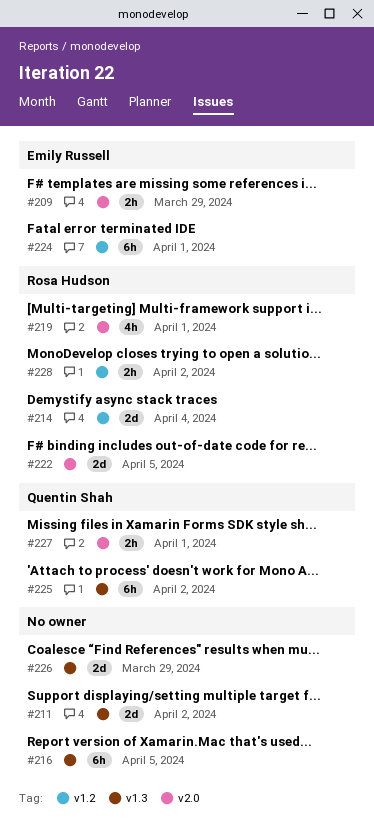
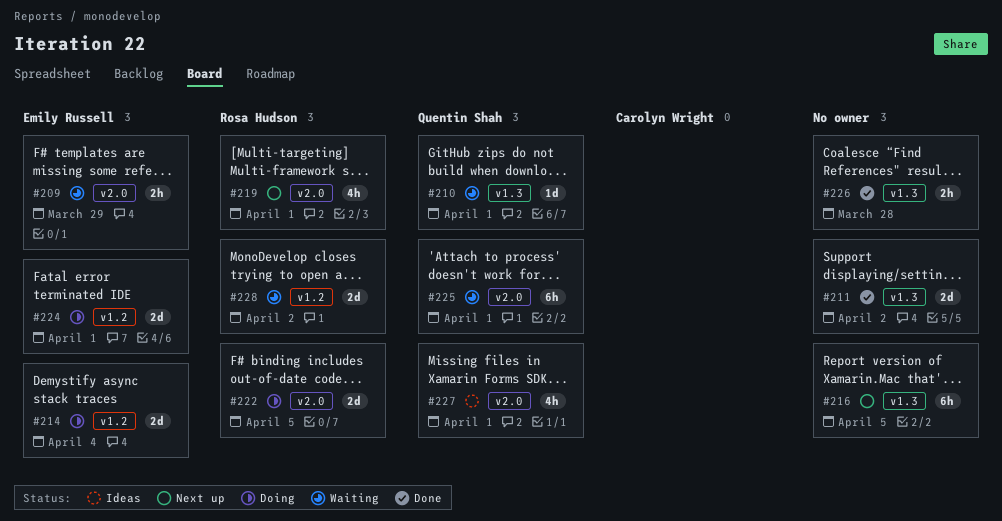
#210: none -> present
#214, owner: Rosa Hudson -> Emily Russell
#224, estimate: 6h -> 2d
#225, label: v1.3 -> v2.0
#225, due: Apr 2 -> Apr 1
#226, estimate: 2d -> 2h
#226, due: Mar 29 -> Mar 28
#227, estimate: 2h -> 4h
#228, estimate: 2h -> 2d

